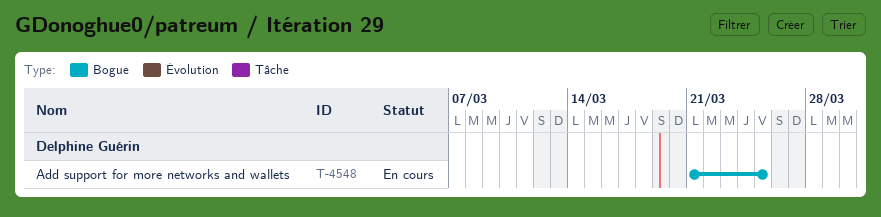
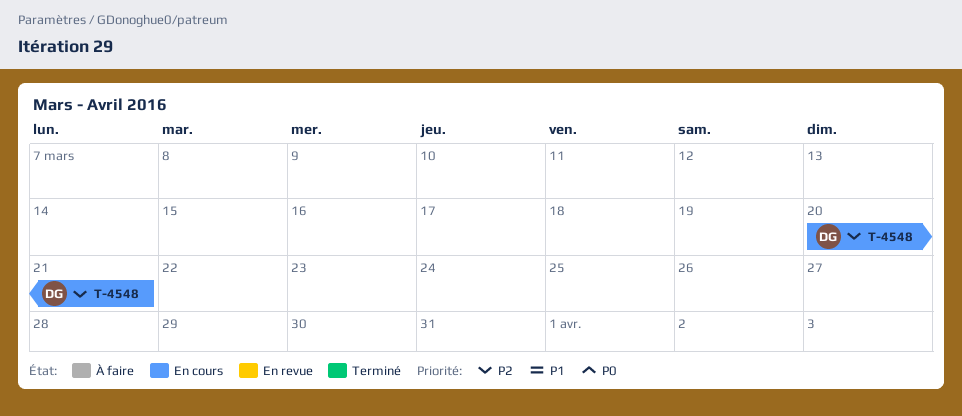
T-4548, start: Mar 21 -> Mar 20
T-4548, due: Mar 25 -> Mar 21

